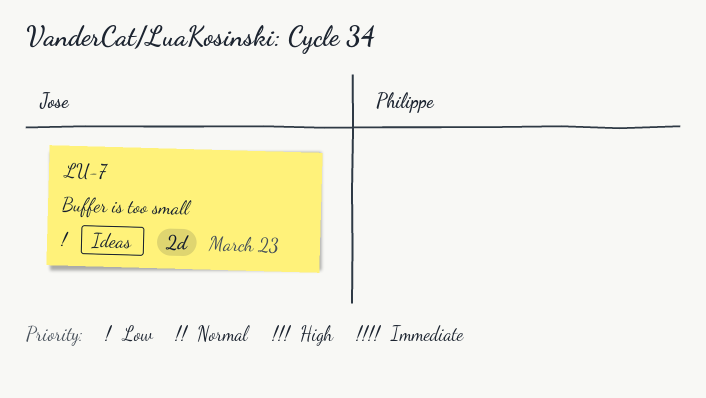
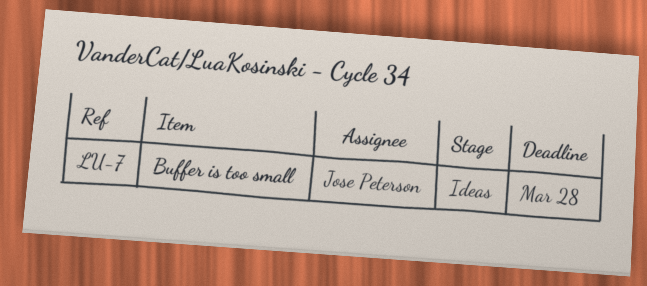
LU-7, due: Mar 23 -> Mar 28

